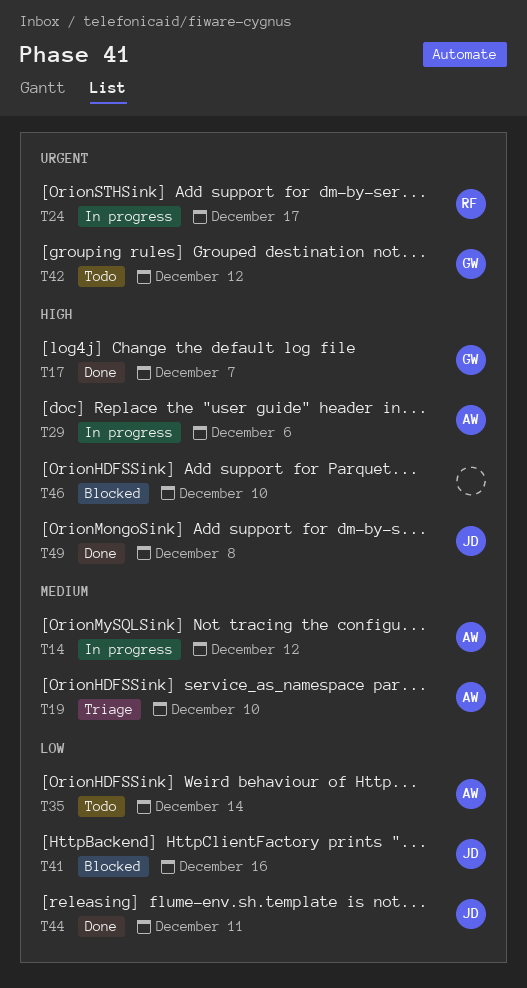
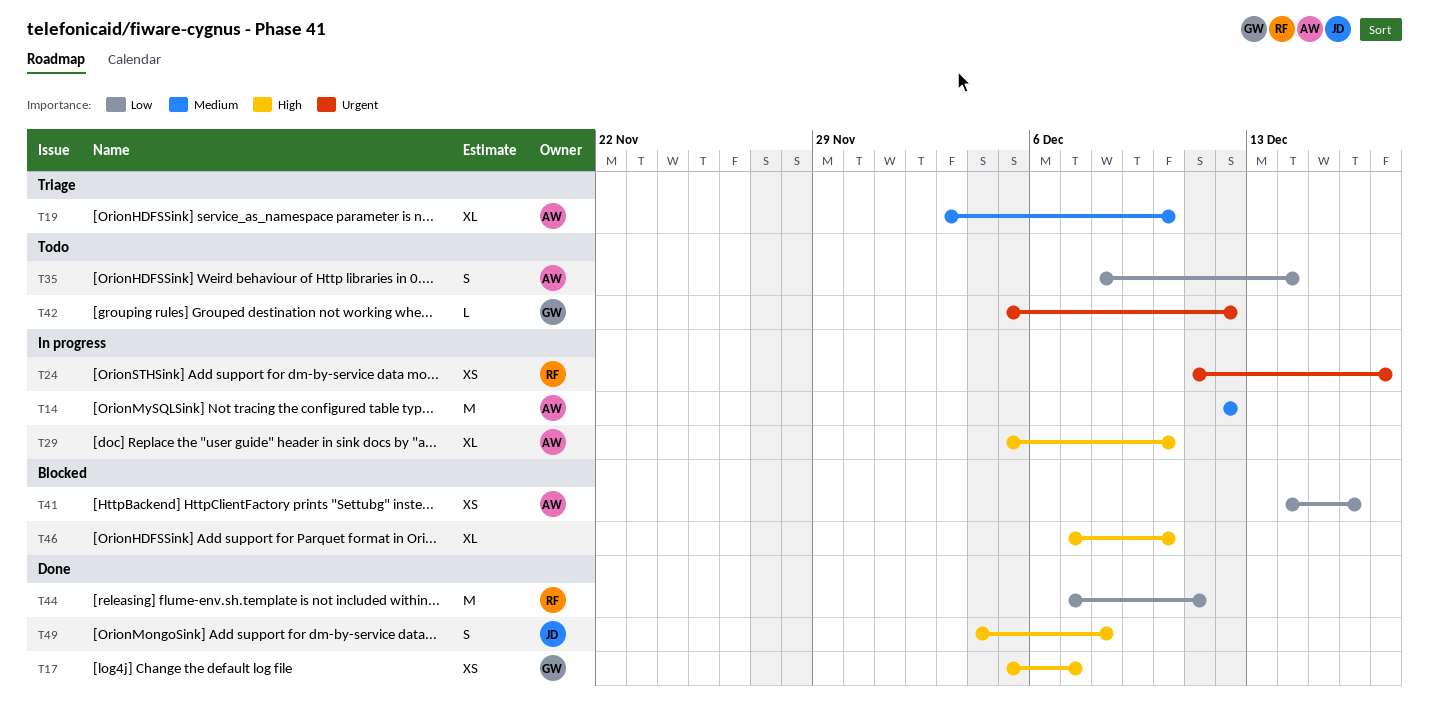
T29, due: Dec 6 -> Dec 10
T41, owner: JD -> AW
T44, owner: JD -> RF

